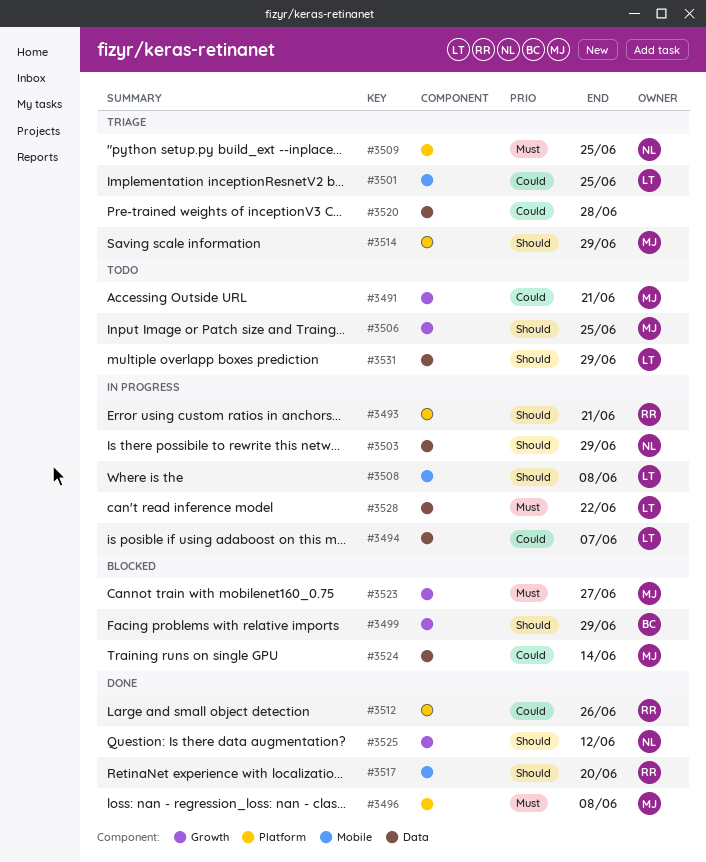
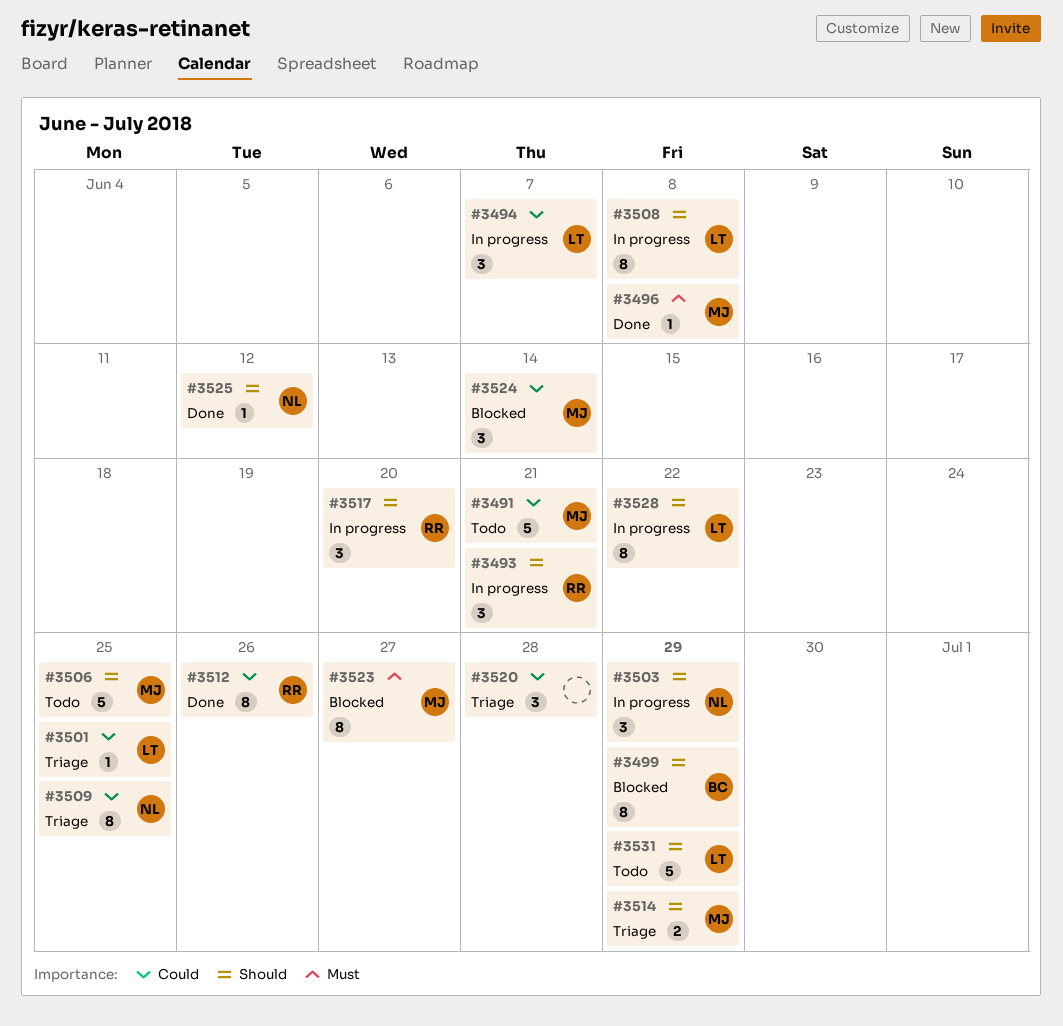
#3509, priority: Must -> Could
#3517, status: Done -> In progress
#3528, priority: Must -> Should

